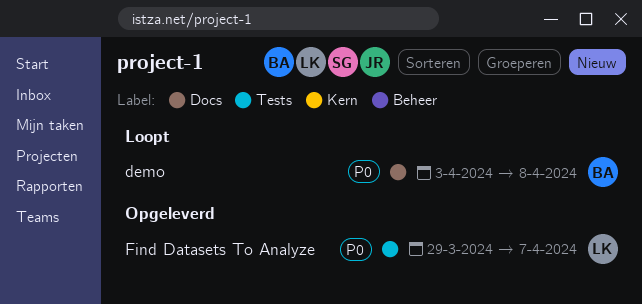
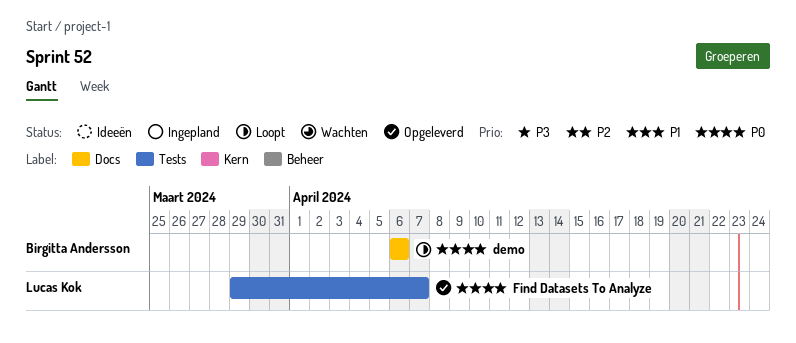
demo, start: Apr 3 -> Apr 6
demo, due: Apr 8 -> Apr 6

